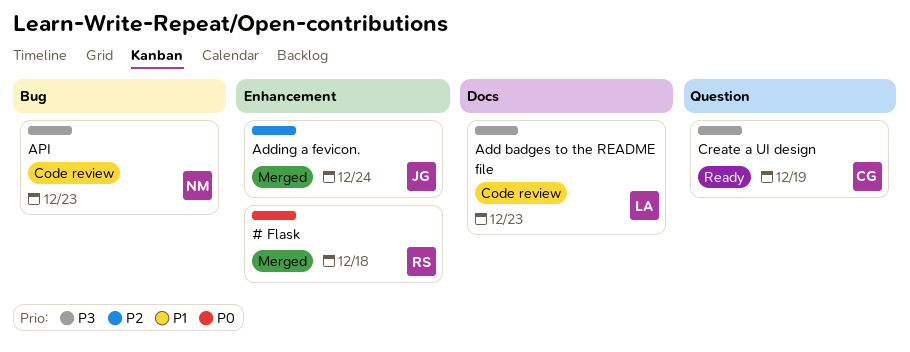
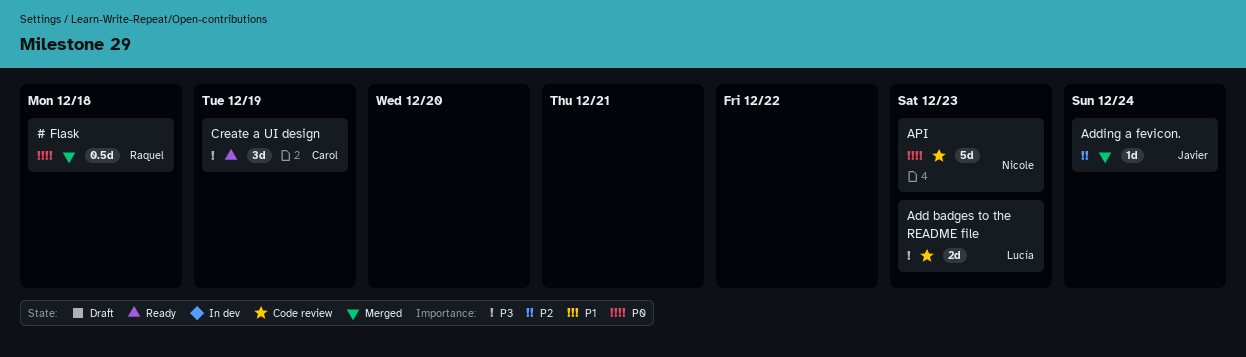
API, priority: P3 -> P0

